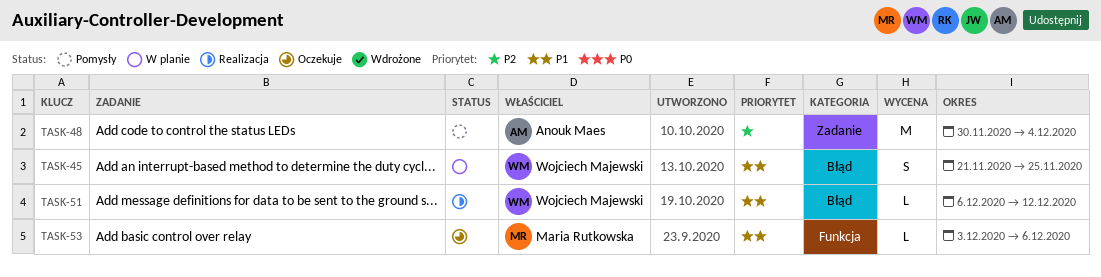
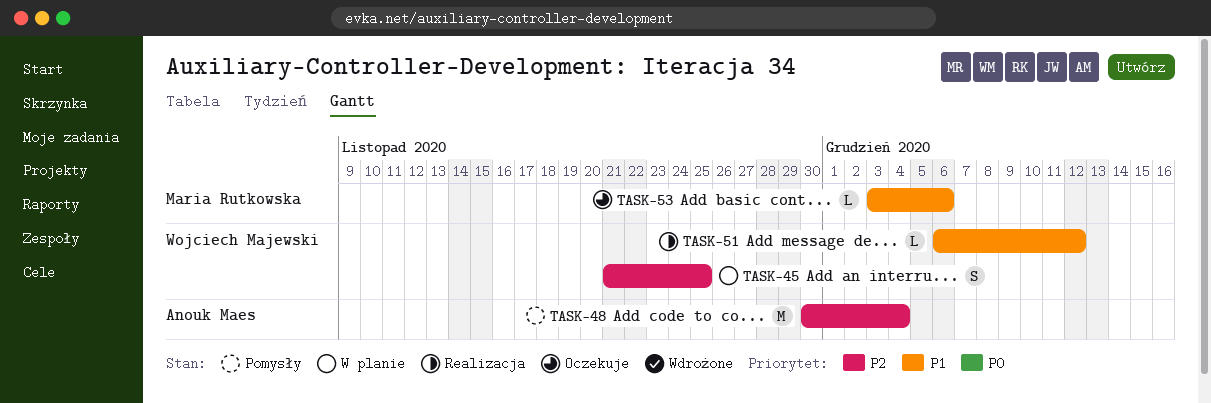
TASK-45, priority: P1 -> P2

